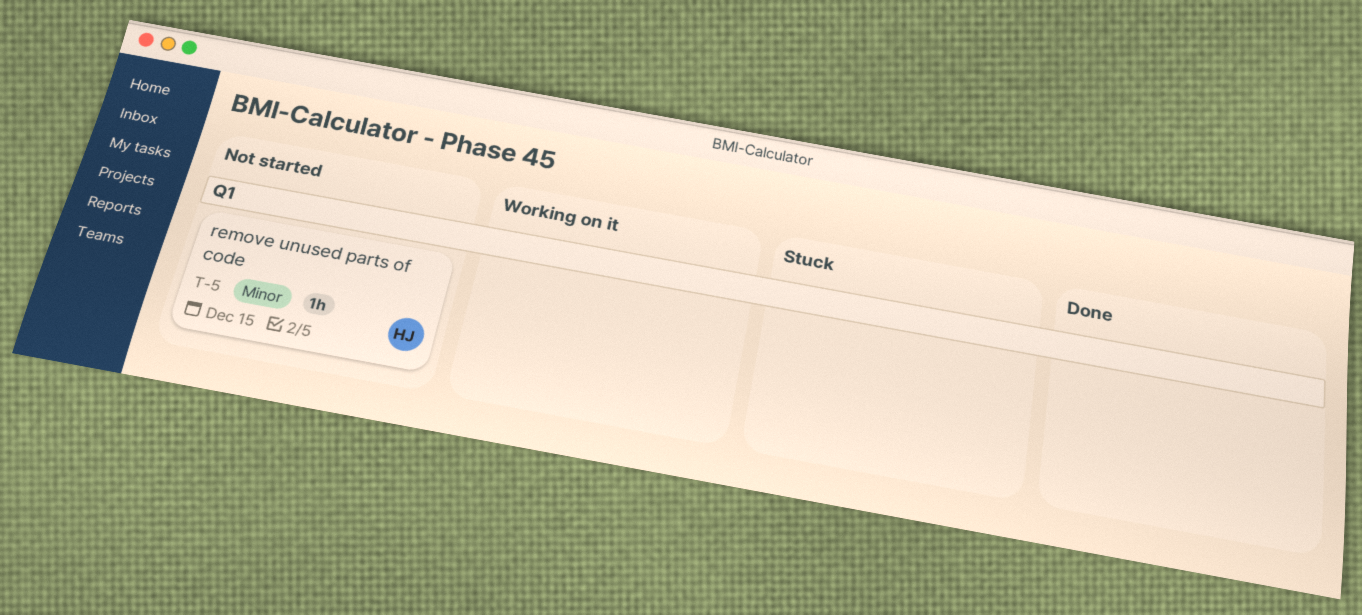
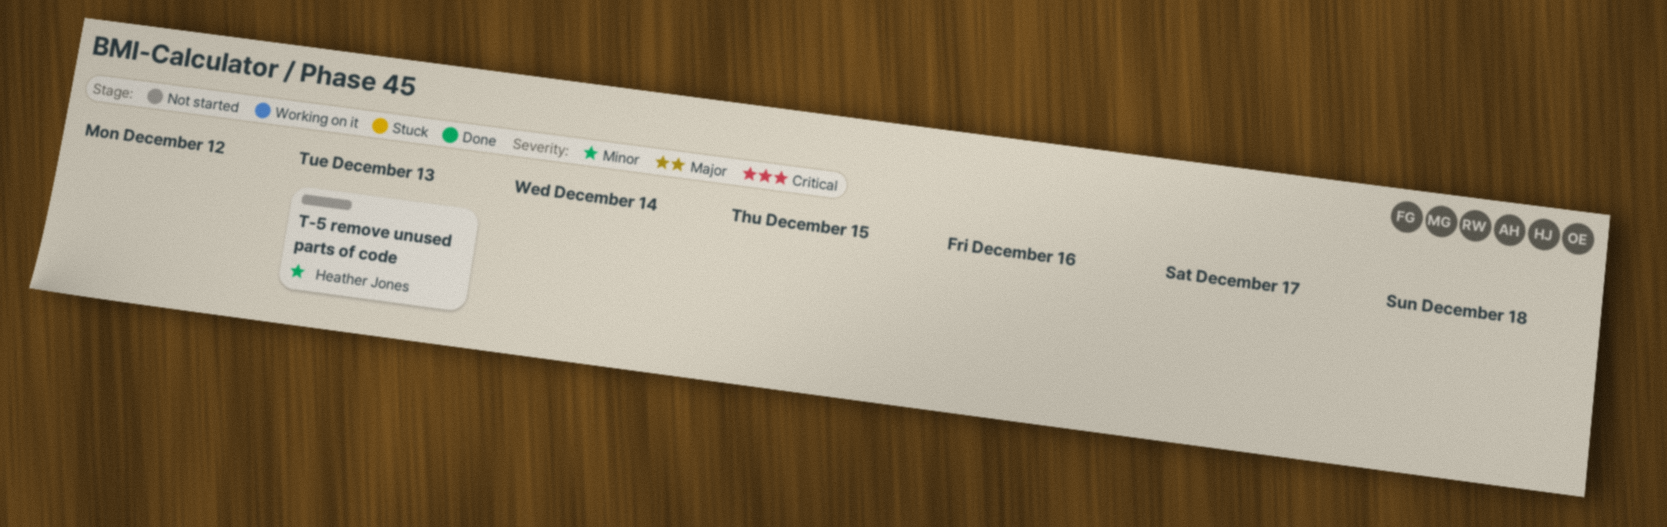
T-5, due: Dec 15 -> Dec 13

